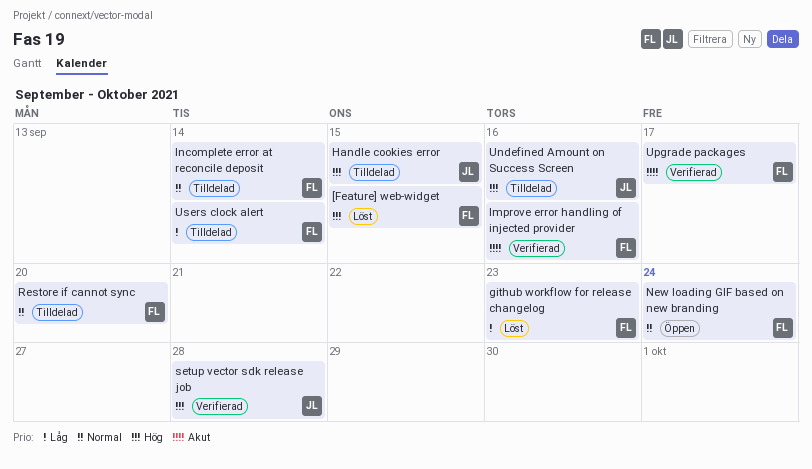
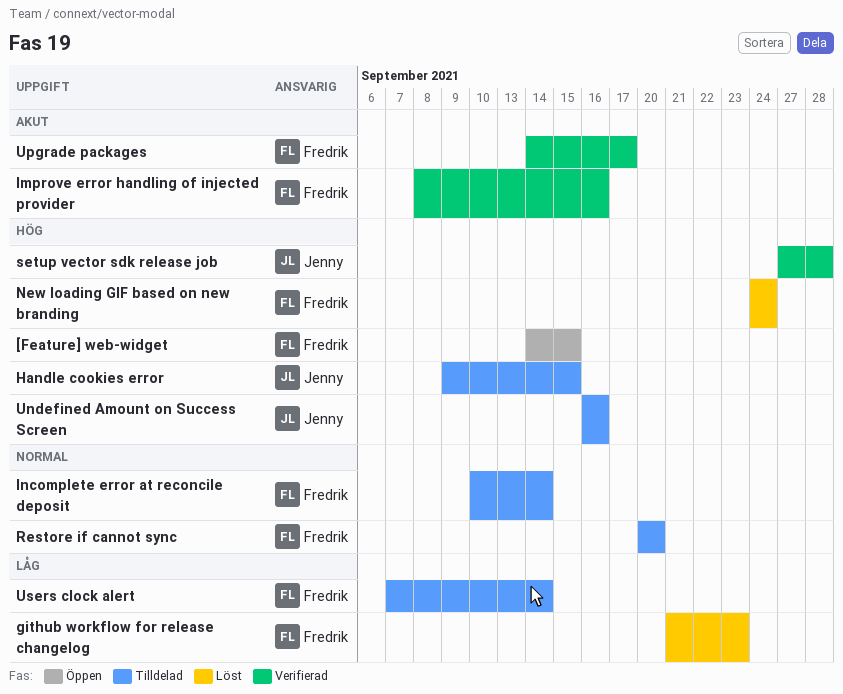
[Feature] web-widget, status: Löst -> Öppen
New loading GIF based on new branding, status: Öppen -> Löst
New loading GIF based on new branding, priority: Normal -> Hög

